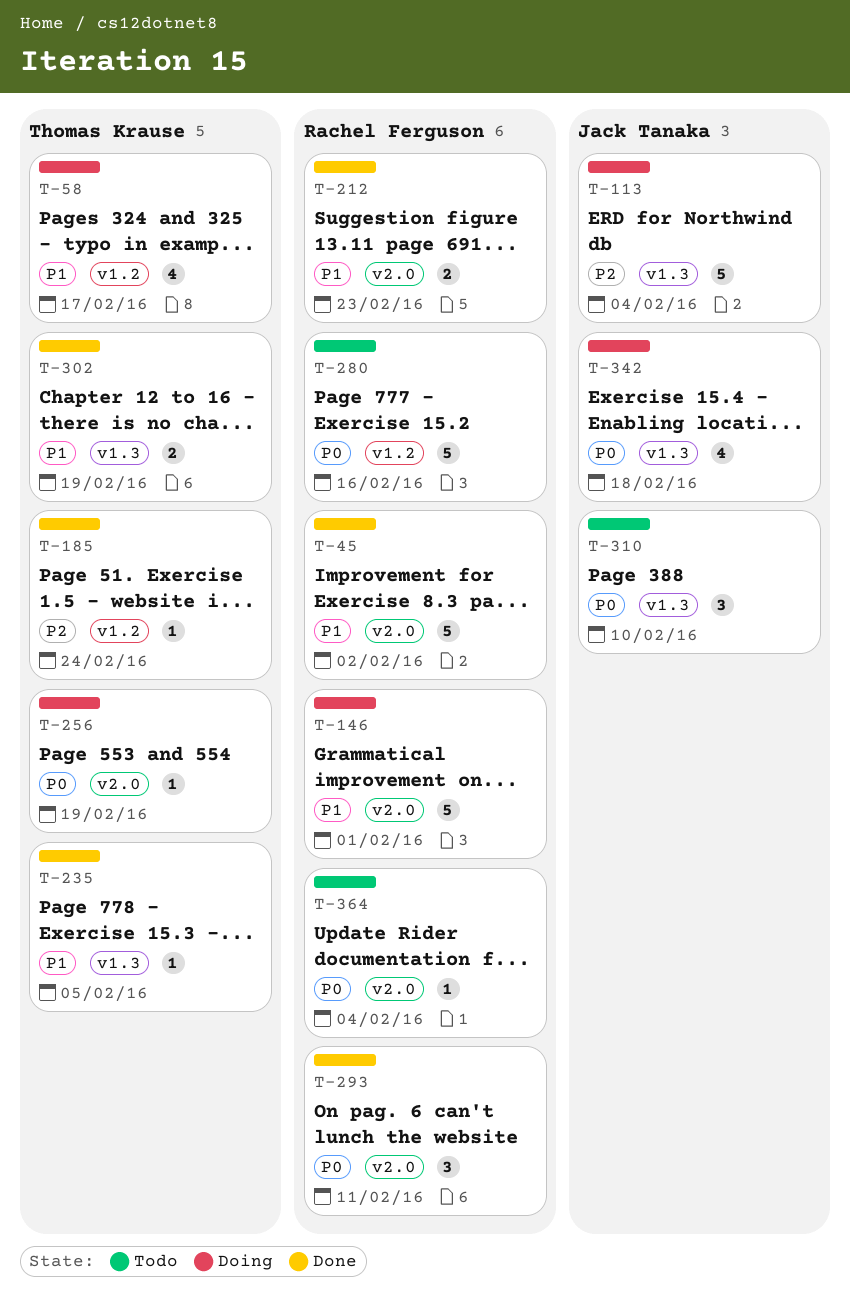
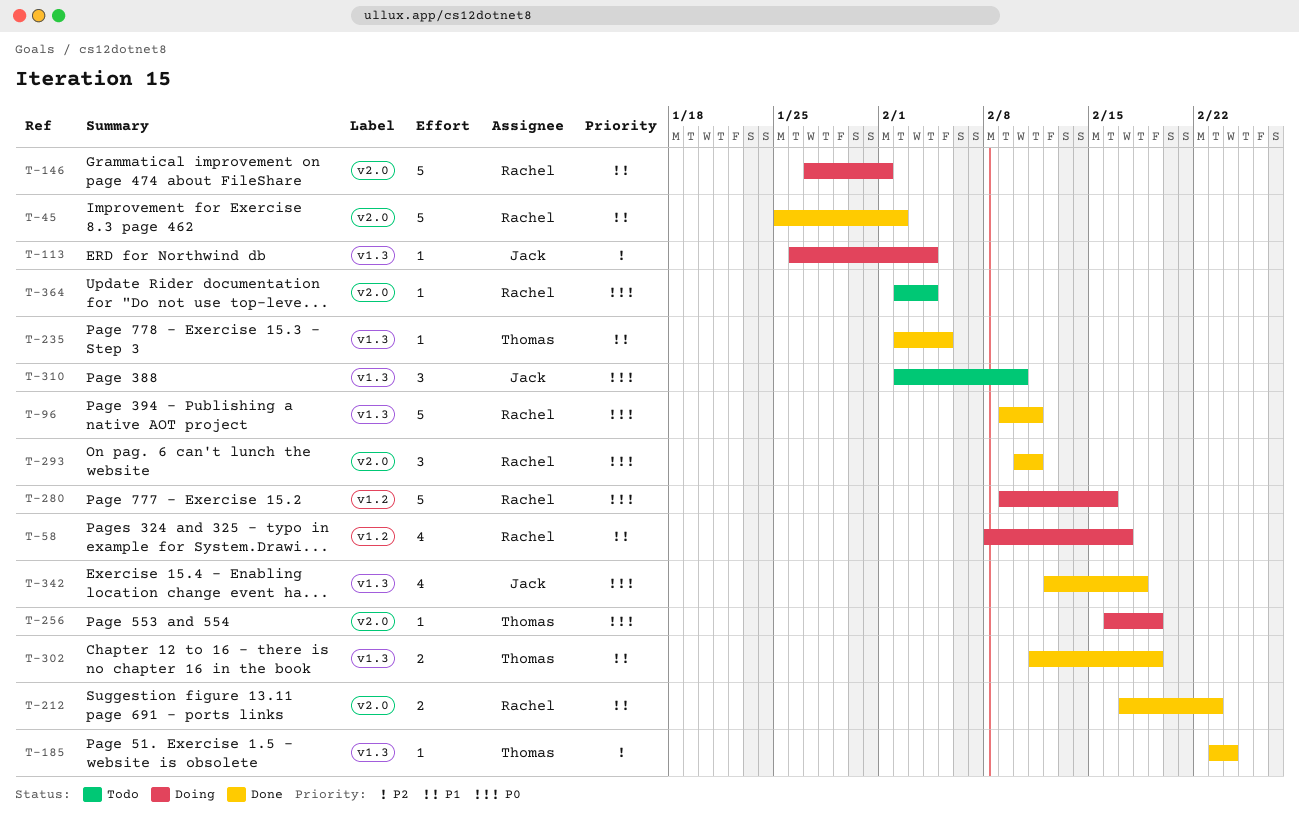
T-58, owner: Thomas Krause -> Rachel Ferguson
T-96: none -> present
T-113, estimate: 5 -> 1
T-185, label: v1.2 -> v1.3
T-280, status: Todo -> Doing
T-342, status: Doing -> Done

